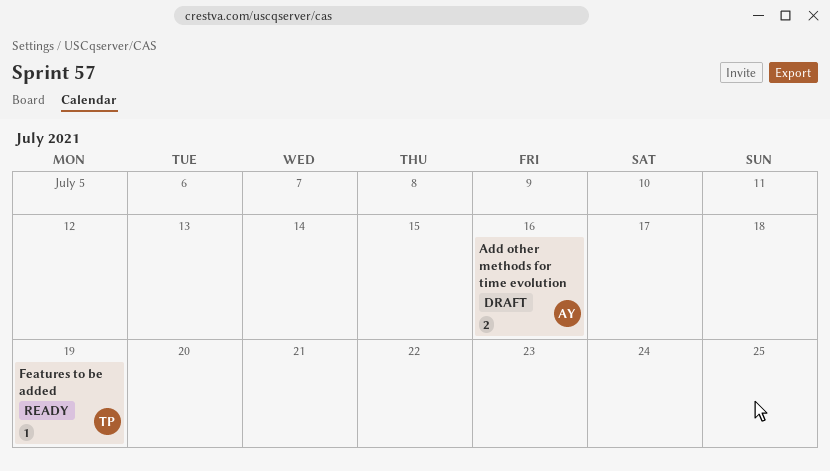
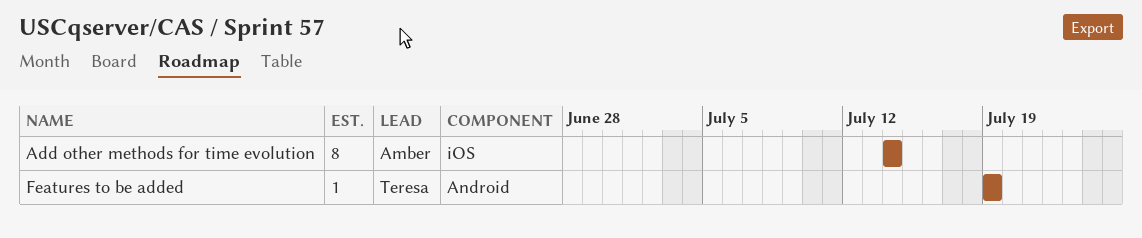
Add other methods for time evolution, estimate: 2 -> 8
Add other methods for time evolution, due: Jul 16 -> Jul 14

